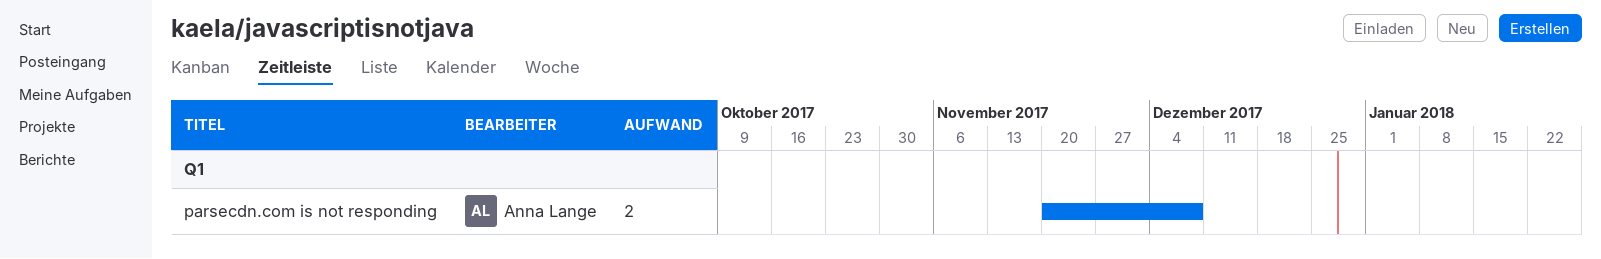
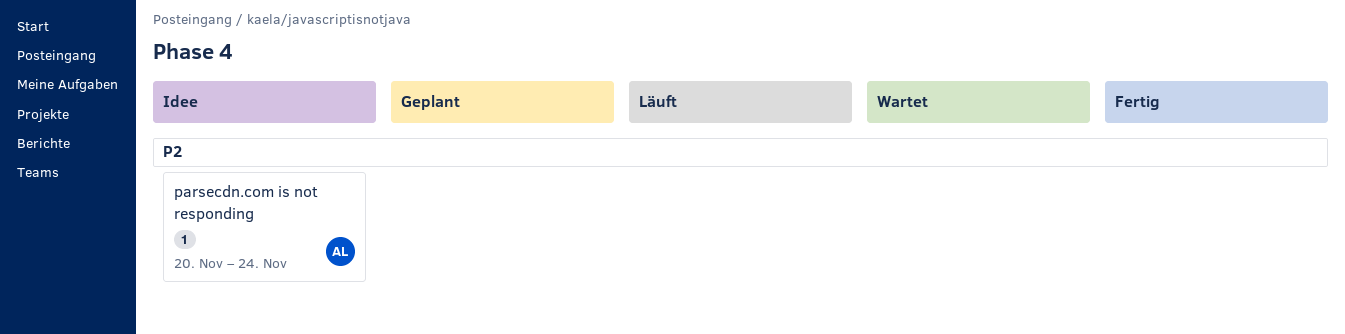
parsecdn.com is not responding, estimate: 2 -> 1
parsecdn.com is not responding, due: Dec 8 -> Nov 24

